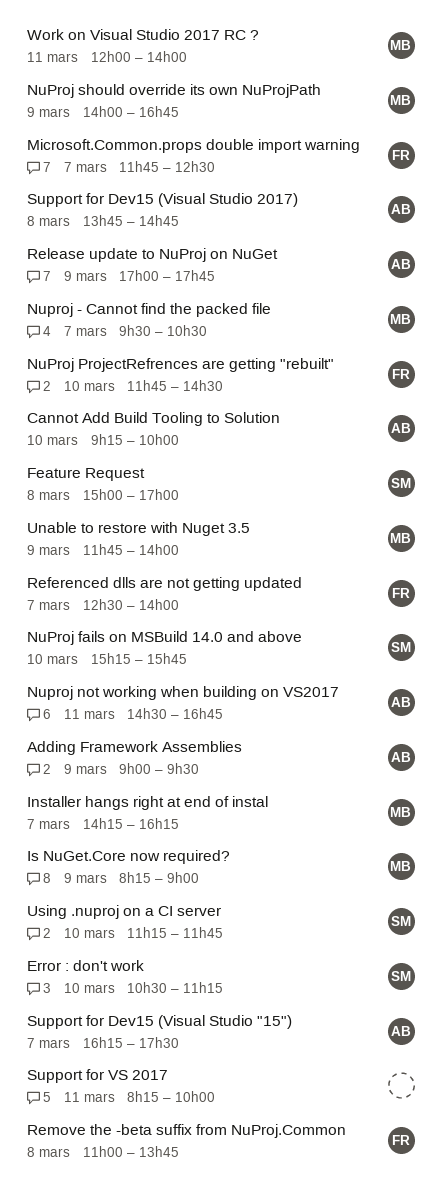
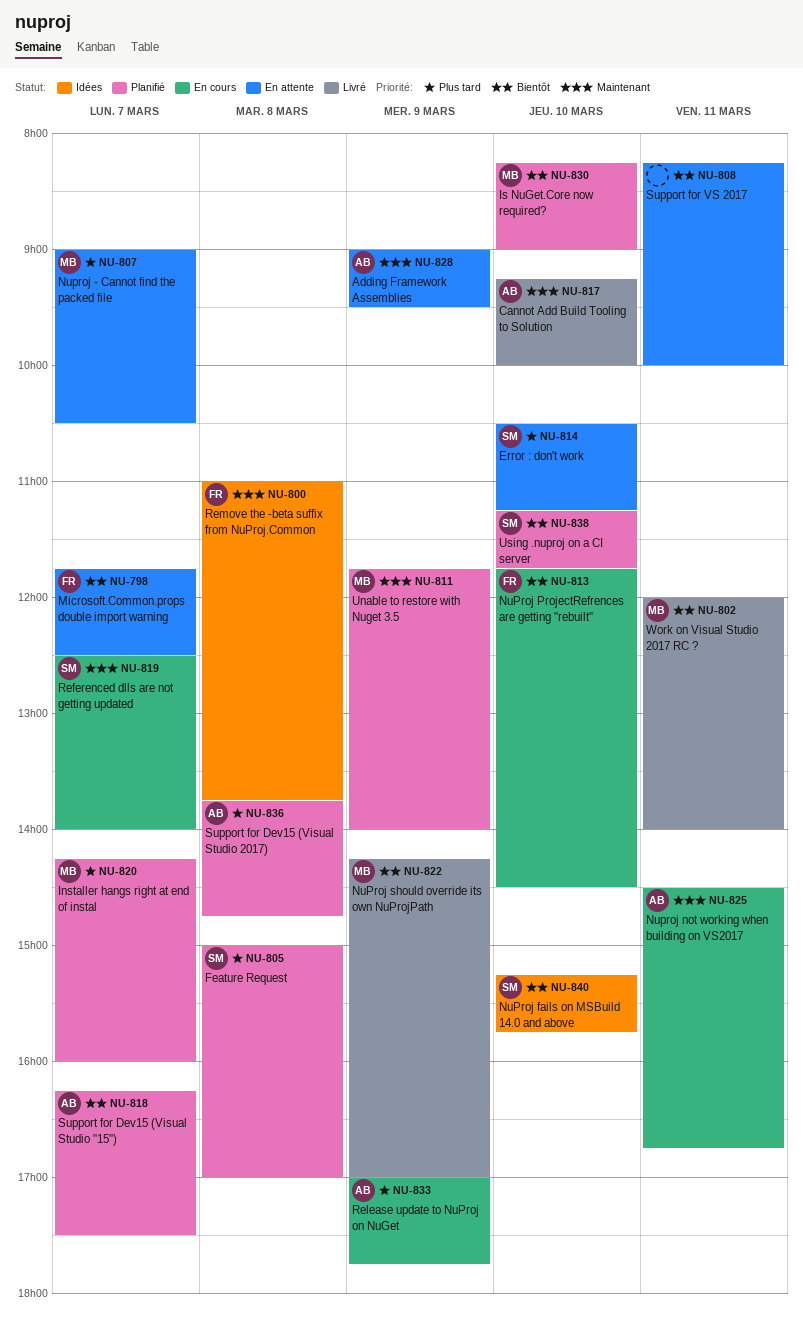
Installer hangs right at end of instal, ends: 16:15 -> 16:00
Is NuGet.Core now required?, day: Mar 9 -> Mar 10
Nuproj - Cannot find the packed file, begins: 09:30 -> 09:00
NuProj should override its own NuProjPath, begins: 14:00 -> 14:15
NuProj should override its own NuProjPath, ends: 16:45 -> 17:00
Referenced dlls are not getting updated, owner: FR -> SM

